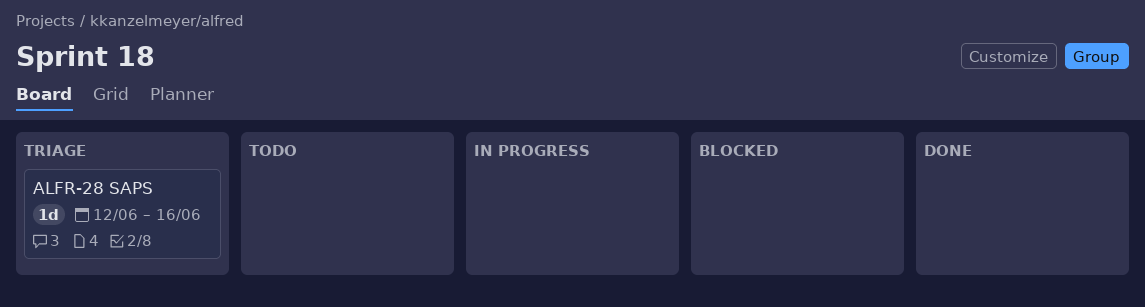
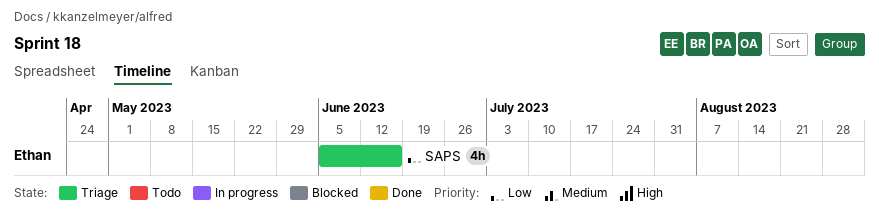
SAPS, estimate: 1d -> 4h
SAPS, start: Jun 12 -> Jun 5

